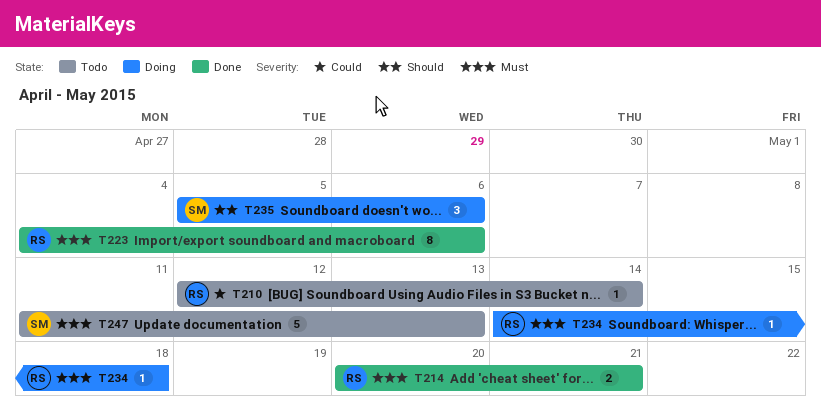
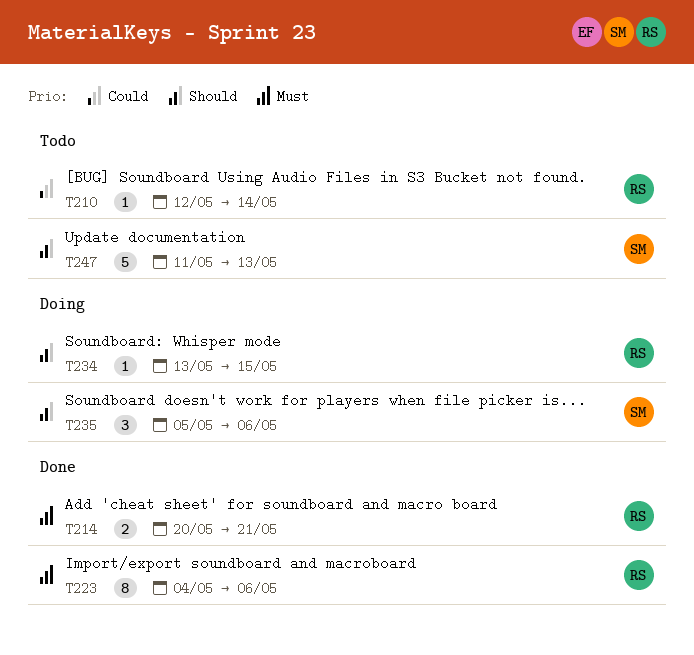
T234, priority: Must -> Should
T234, start: May 14 -> May 13
T234, due: May 18 -> May 15
T247, priority: Must -> Should

